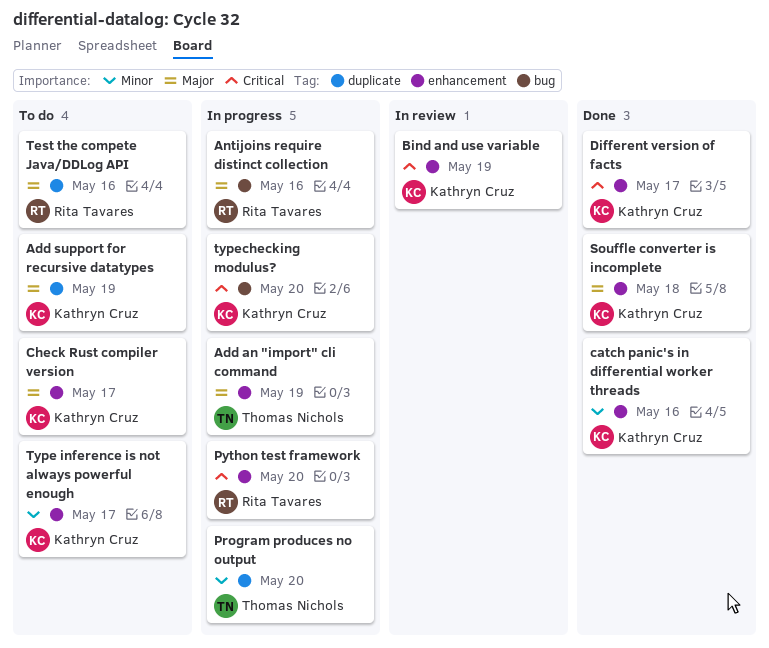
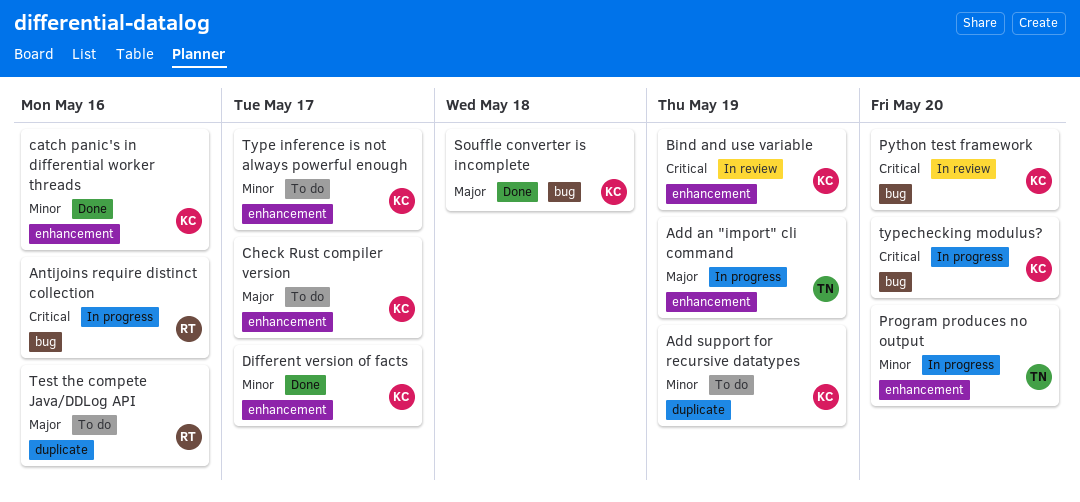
Add support for recursive datatypes, priority: Major -> Minor
Antijoins require distinct collection, priority: Major -> Critical
Different version of facts, priority: Critical -> Minor
Program produces no output, label: duplicate -> enhancement
Python test framework, status: In progress -> In review
Python test framework, owner: Rita Tavares -> Kathryn Cruz
Python test framework, label: enhancement -> bug
Souffle converter is incomplete, label: enhancement -> bug

